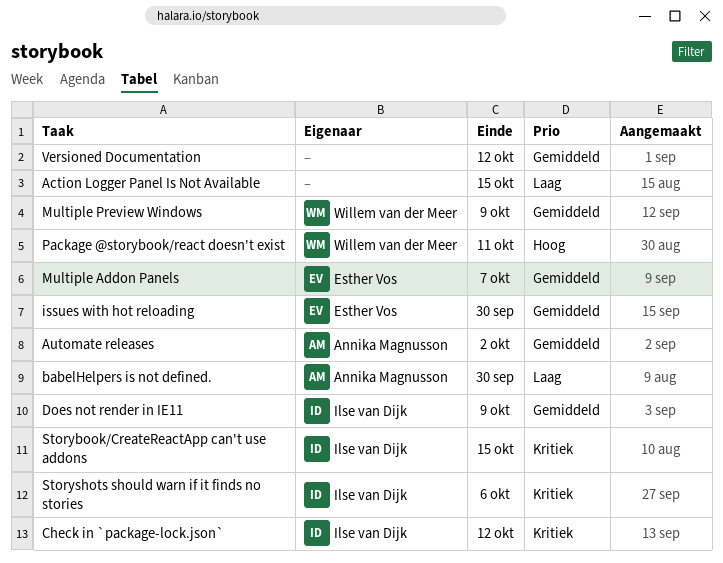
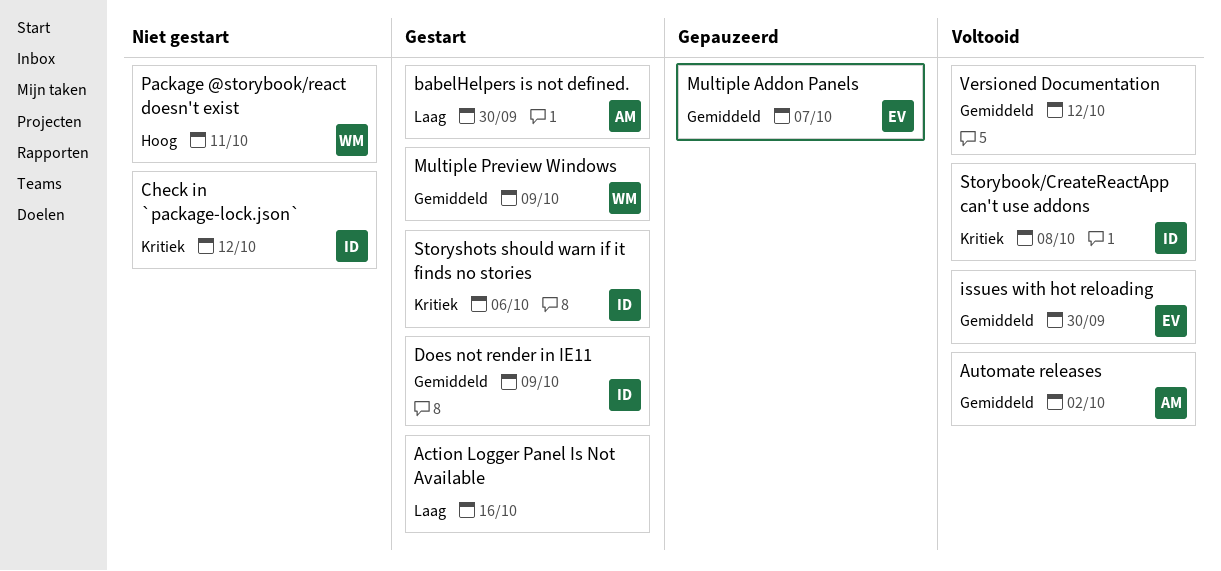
Action Logger Panel Is Not Available, due: Oct 15 -> Oct 16
Storybook/CreateReactApp can't use addons, due: Oct 15 -> Oct 8

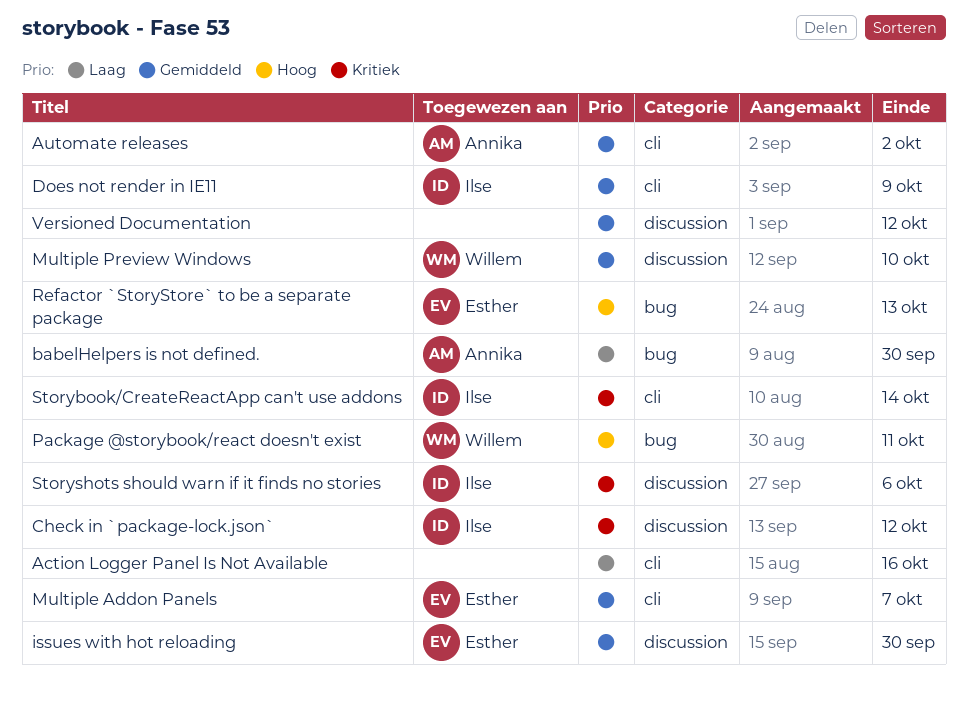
Multiple Preview Windows, due: Oct 9 -> Oct 10
Refactor `StoryStore` to be a separate package: none -> present
Storybook/CreateReactApp can't use addons, due: Oct 8 -> Oct 14

